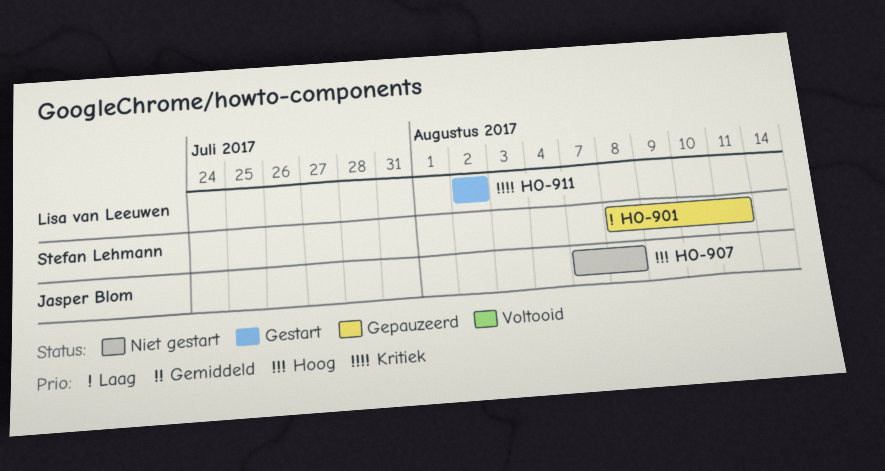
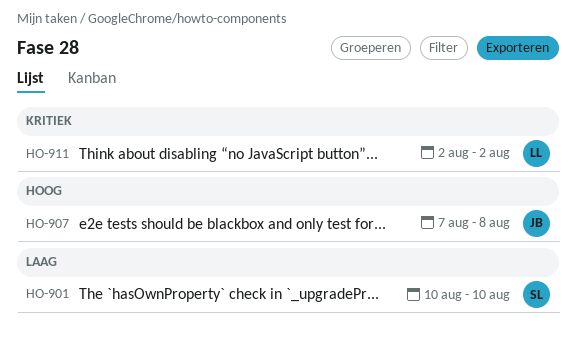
HO-901, start: Aug 8 -> Aug 10
HO-901, due: Aug 11 -> Aug 10

